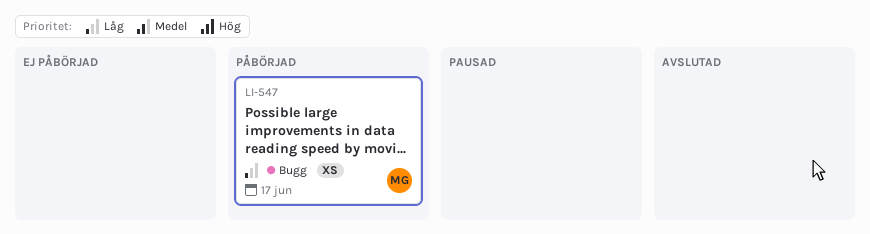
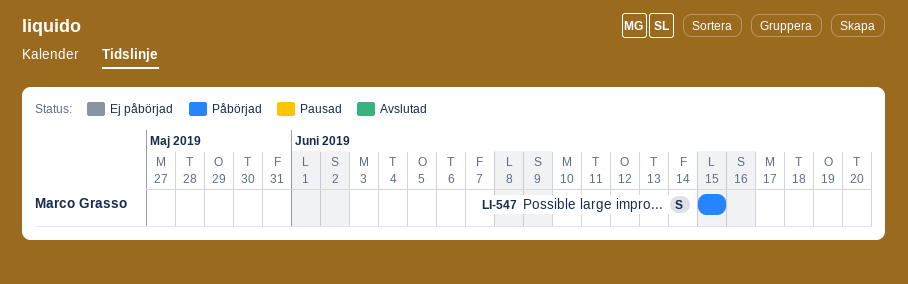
LI-547, estimate: XS -> S
LI-547, due: Jun 17 -> Jun 15

